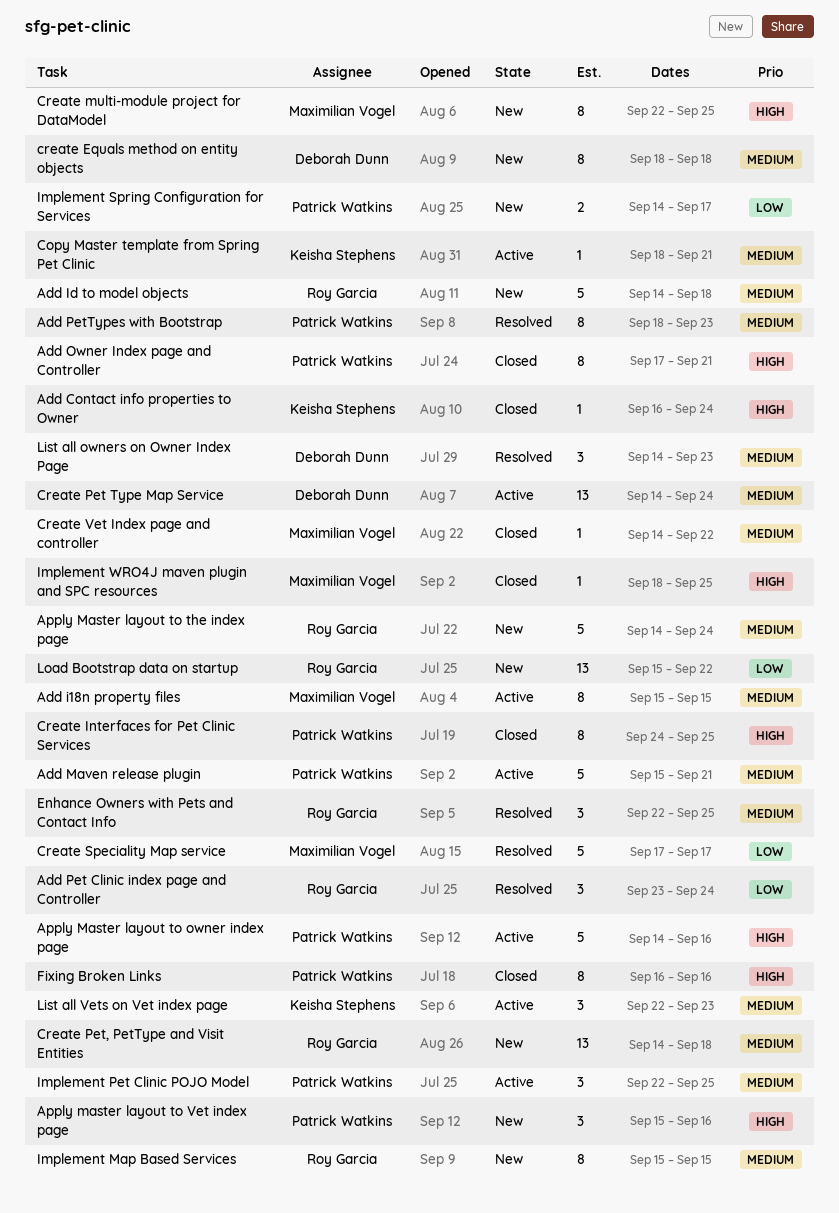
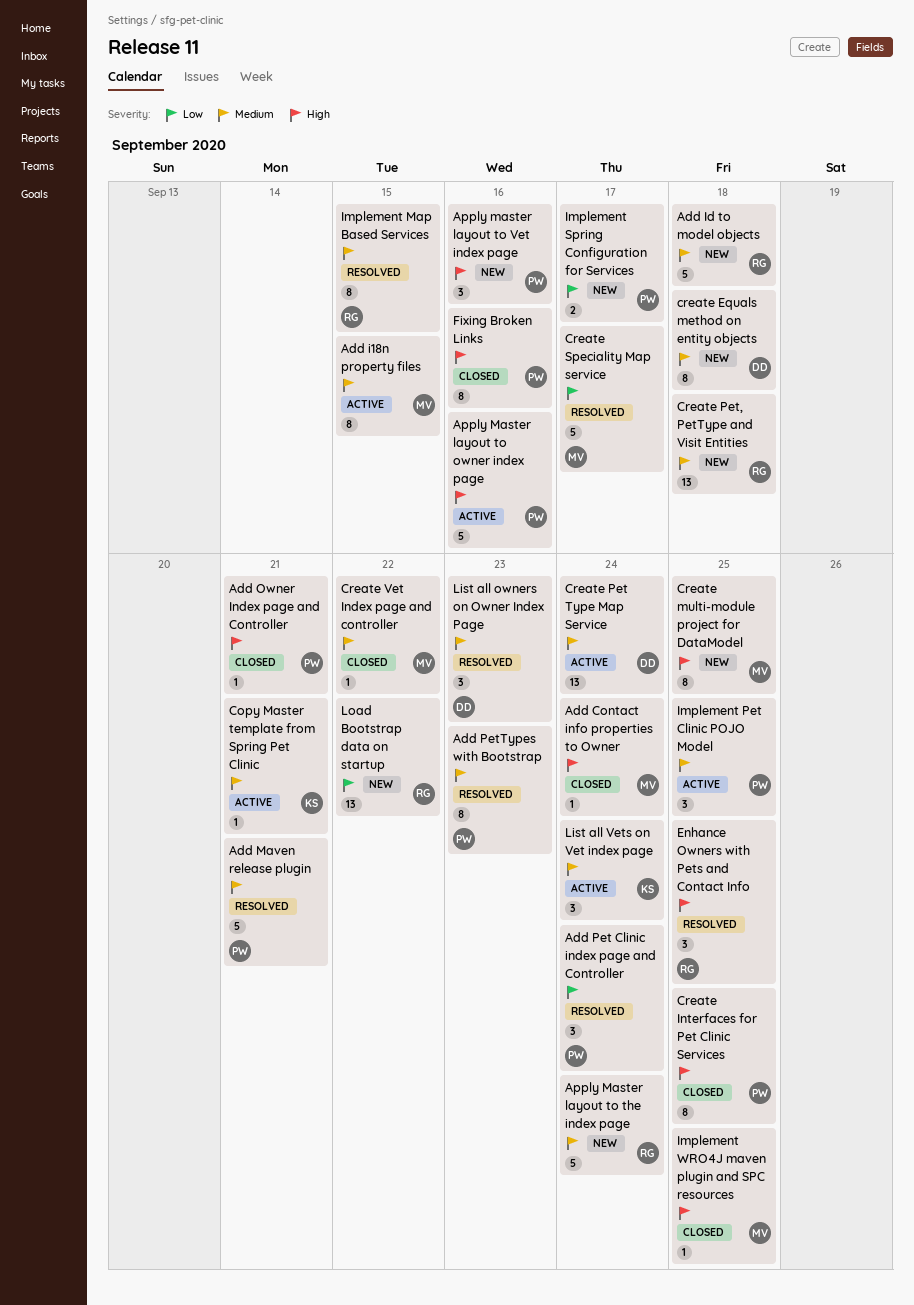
Add Contact info properties to Owner, owner: Keisha Stephens -> Maximilian Vogel
Add Maven release plugin, status: Active -> Resolved
Add Owner Index page and Controller, estimate: 8 -> 1
Add Pet Clinic index page and Controller, owner: Roy Garcia -> Patrick Watkins
Enhance Owners with Pets and Contact Info, priority: Medium -> High
Implement Map Based Services, status: New -> Resolved
List all Vets on Vet index page, due: Sep 23 -> Sep 24

